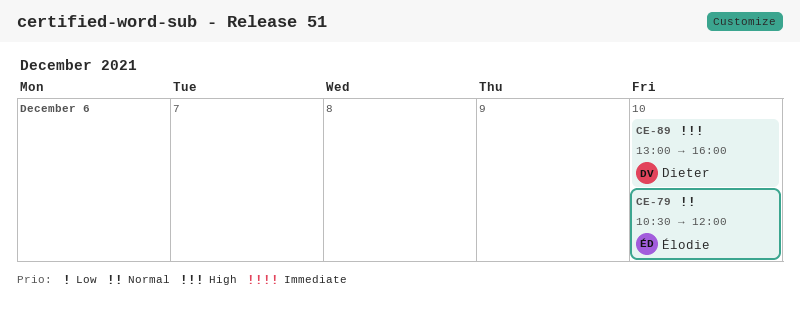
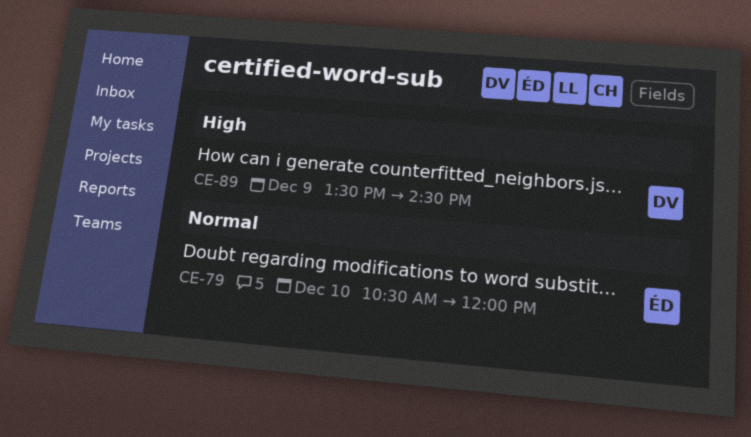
CE-89, day: Dec 10 -> Dec 9
CE-89, begins: 13:00 -> 13:30
CE-89, ends: 16:00 -> 14:30

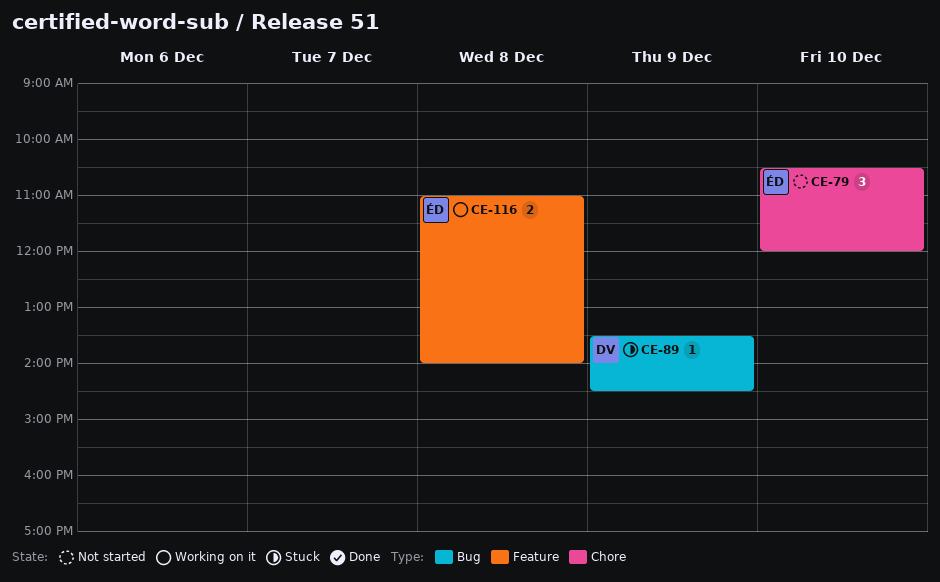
CE-116: none -> present

